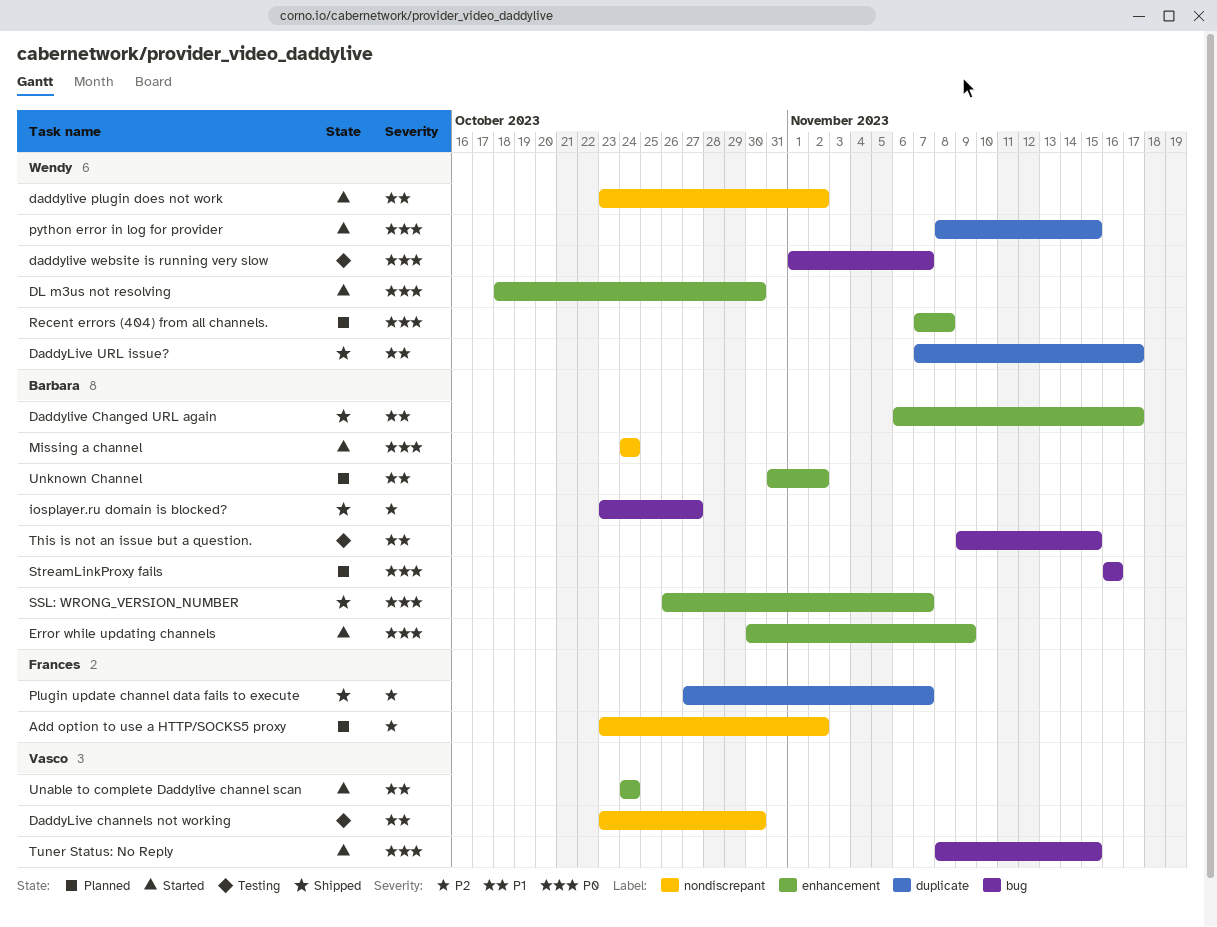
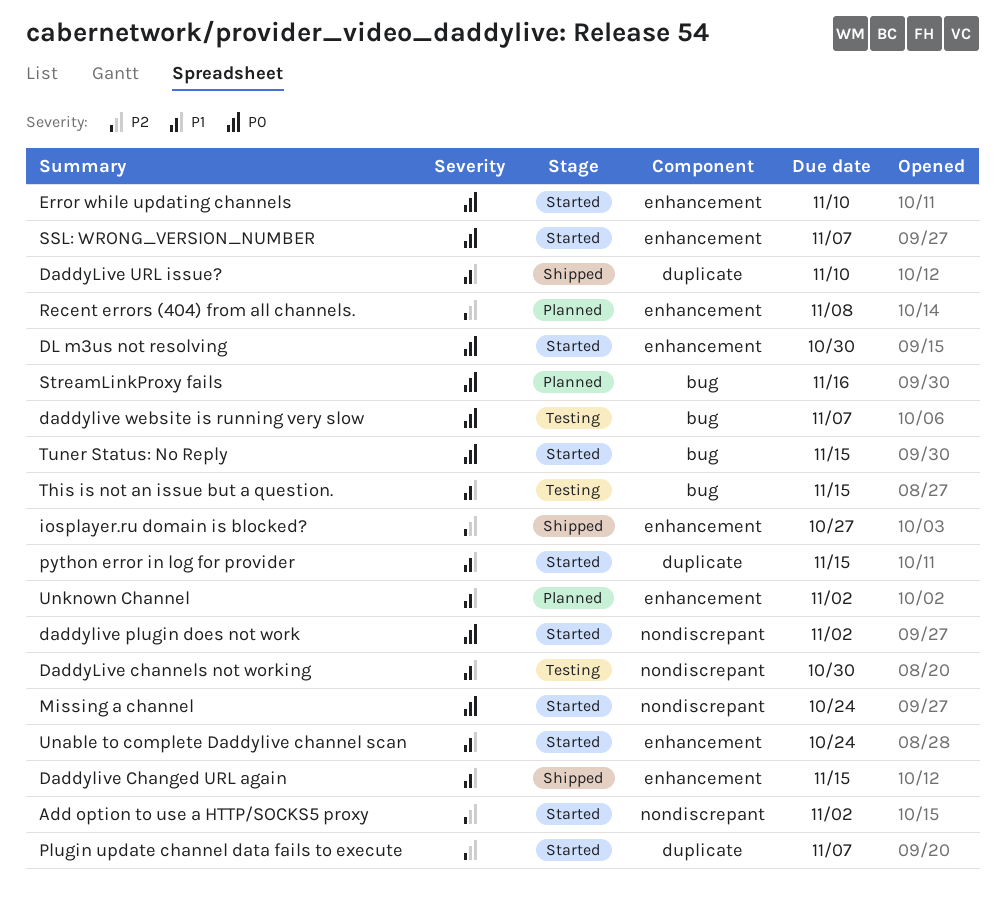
Add option to use a HTTP/SOCKS5 proxy, status: Planned -> Started
Daddylive Changed URL again, due: Nov 17 -> Nov 15
daddylive plugin does not work, priority: P1 -> P0
DaddyLive URL issue?, due: Nov 17 -> Nov 10
Error while updating channels, due: Nov 9 -> Nov 10
iosplayer.ru domain is blocked?, label: bug -> enhancement
Plugin update channel data fails to execute, status: Shipped -> Started
python error in log for provider, priority: P0 -> P1
Recent errors (404) from all channels., priority: P0 -> P2
SSL: WRONG_VERSION_NUMBER, status: Shipped -> Started

